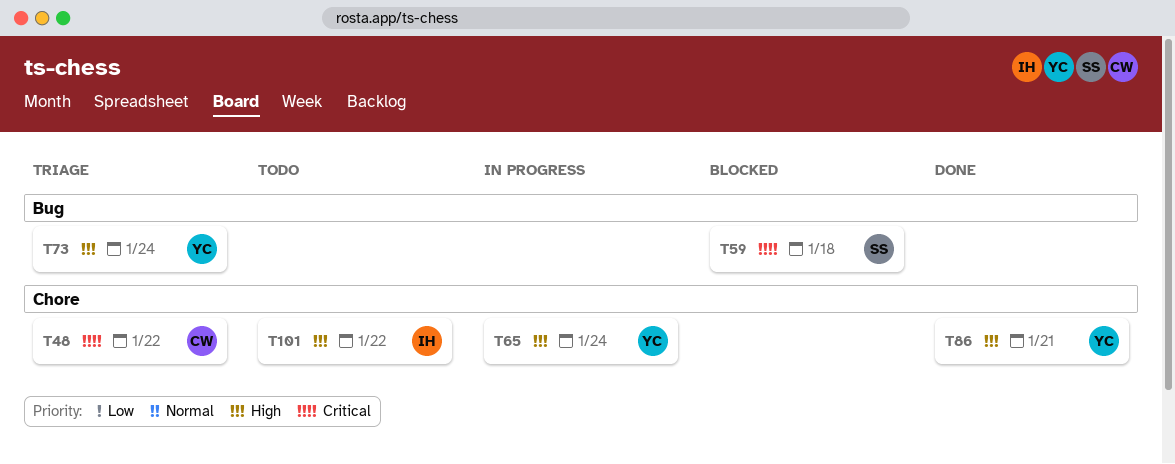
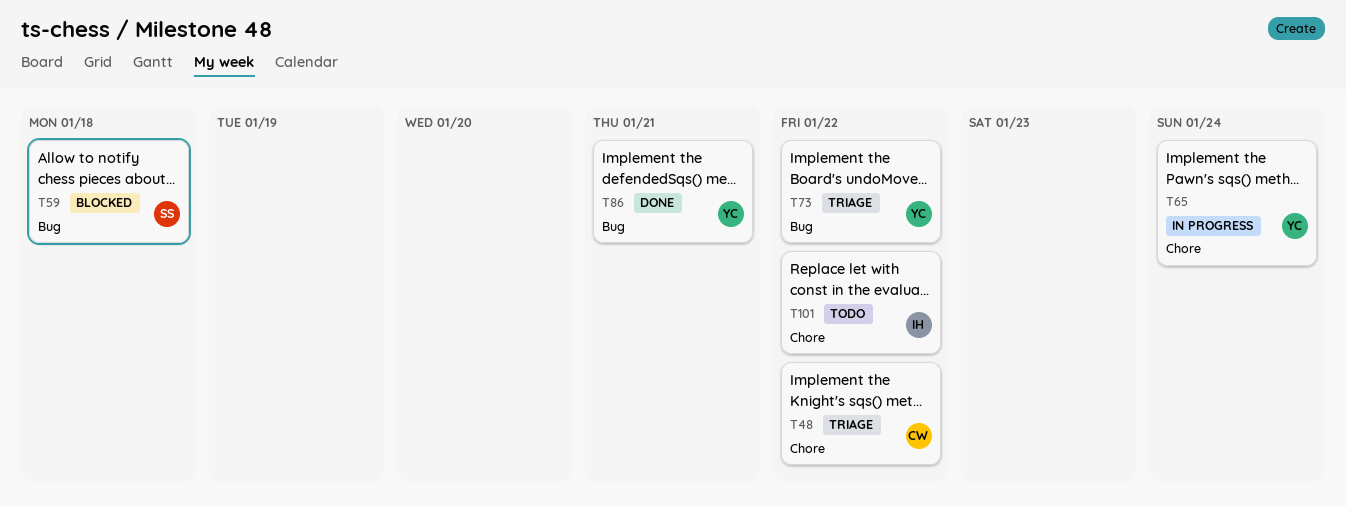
T73, due: Jan 24 -> Jan 22
T86, label: Chore -> Bug

